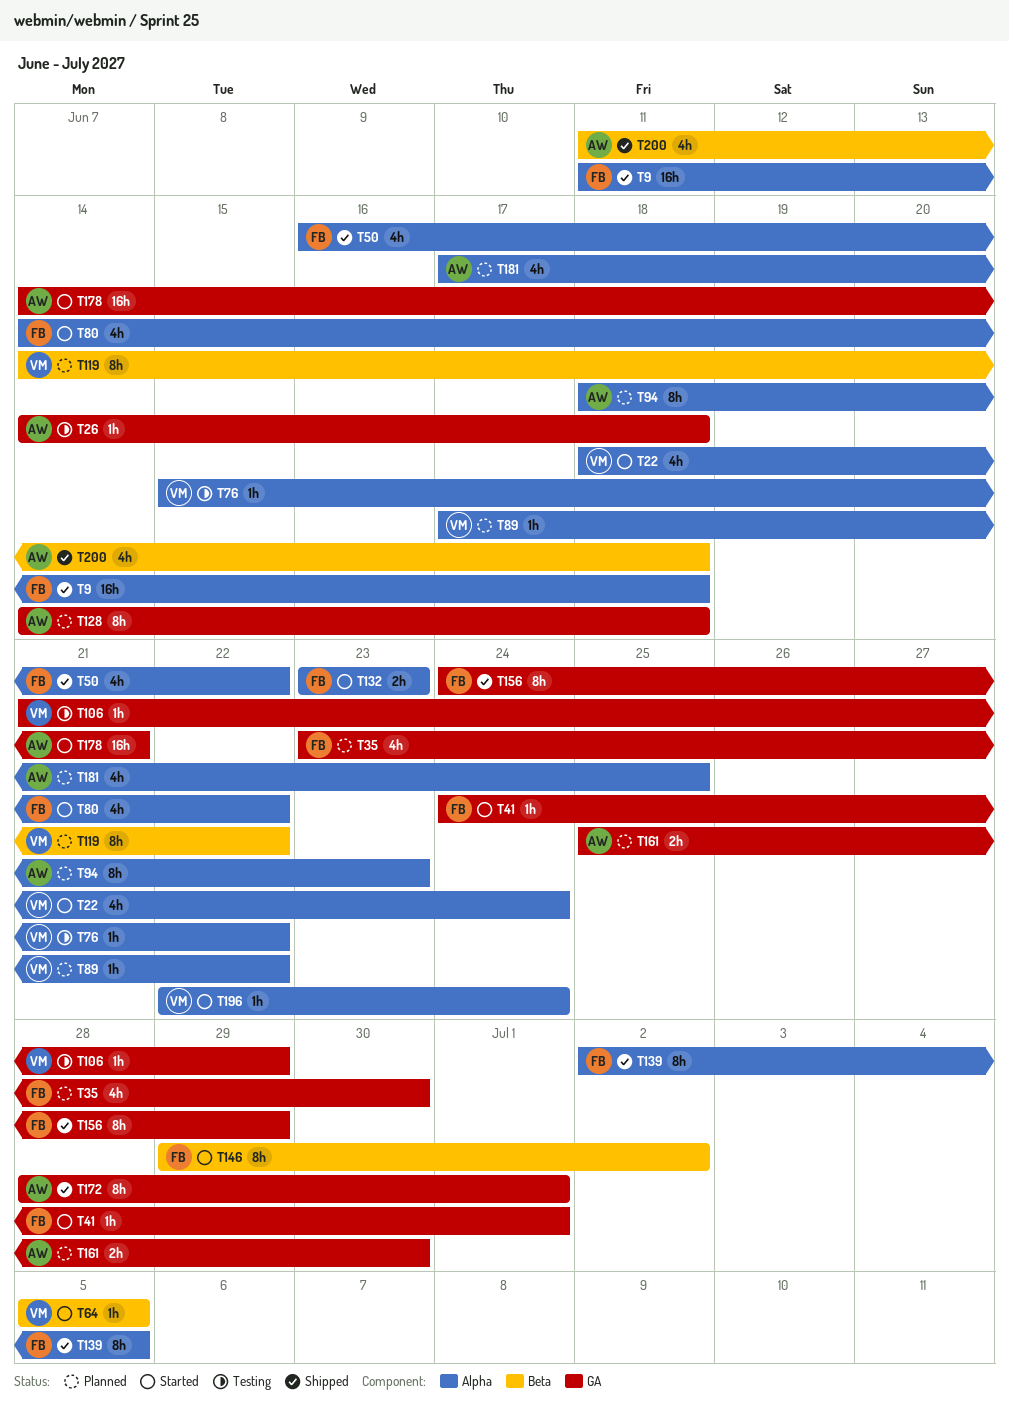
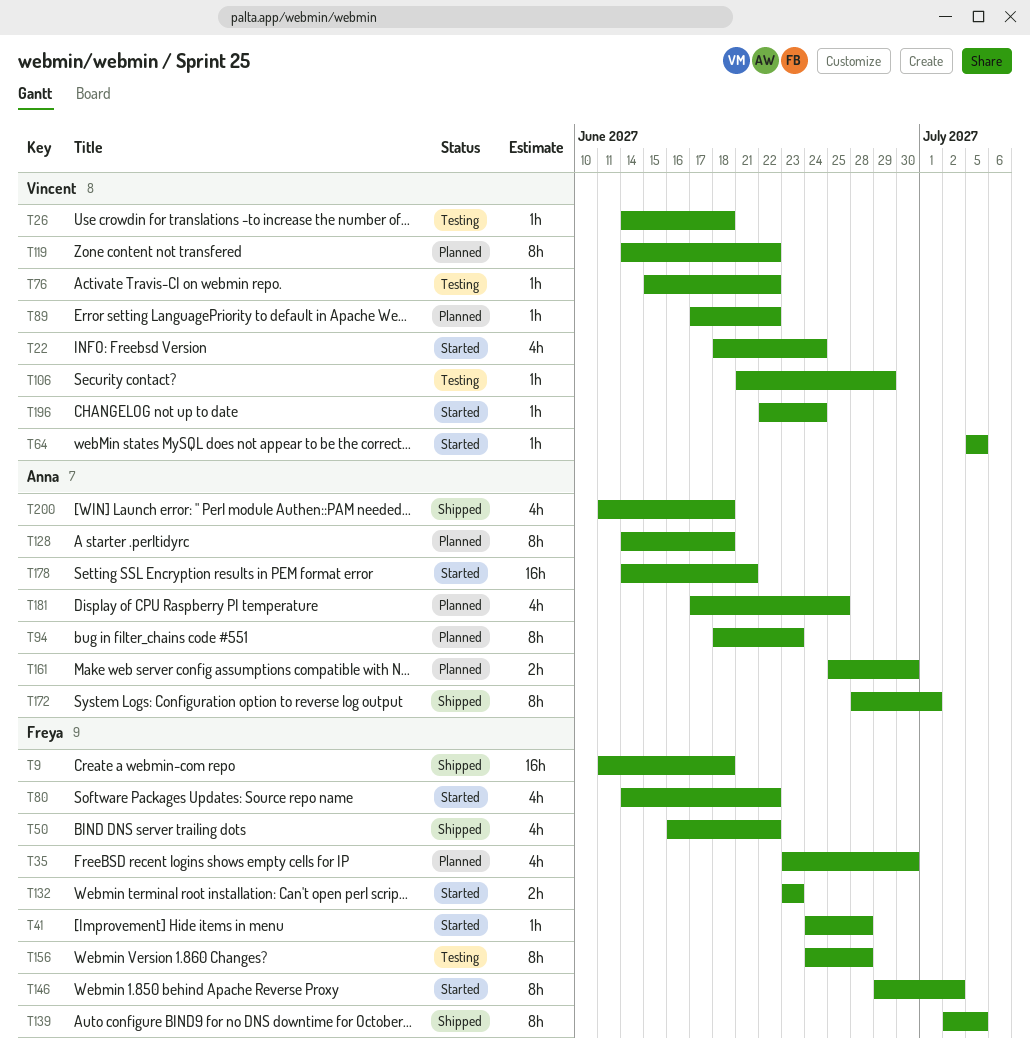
T26, owner: Anna -> Vincent
T41, due: Jul 1 -> Jun 28
T156, status: Shipped -> Testing
T156, due: Jun 29 -> Jun 28

